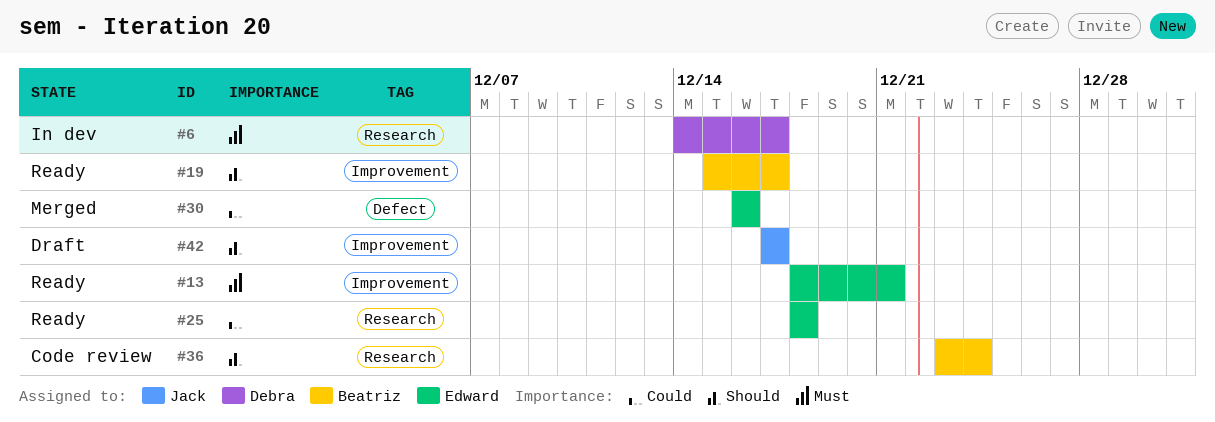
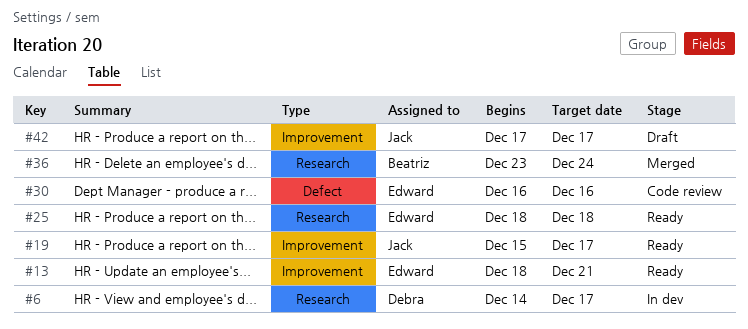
#19, owner: Beatriz -> Jack
#30, status: Merged -> Code review
#36, status: Code review -> Merged

